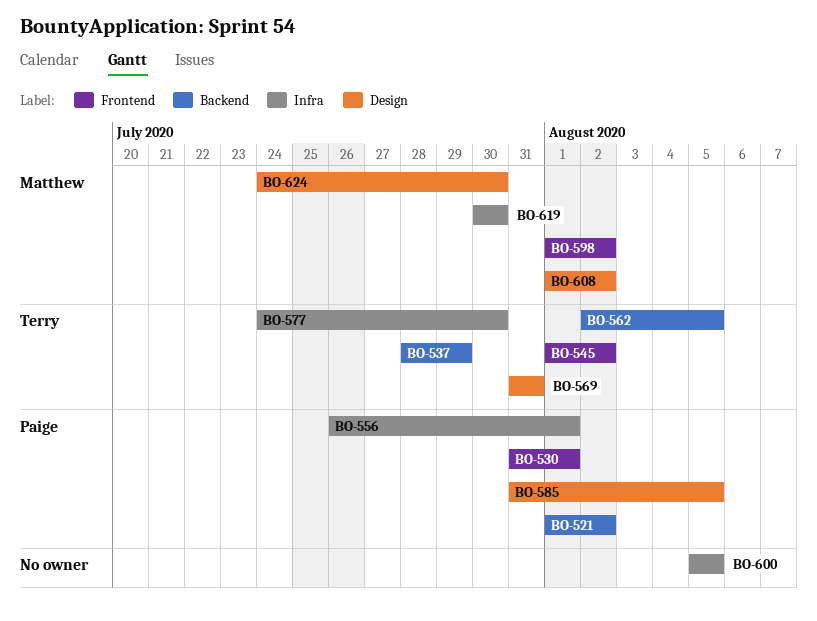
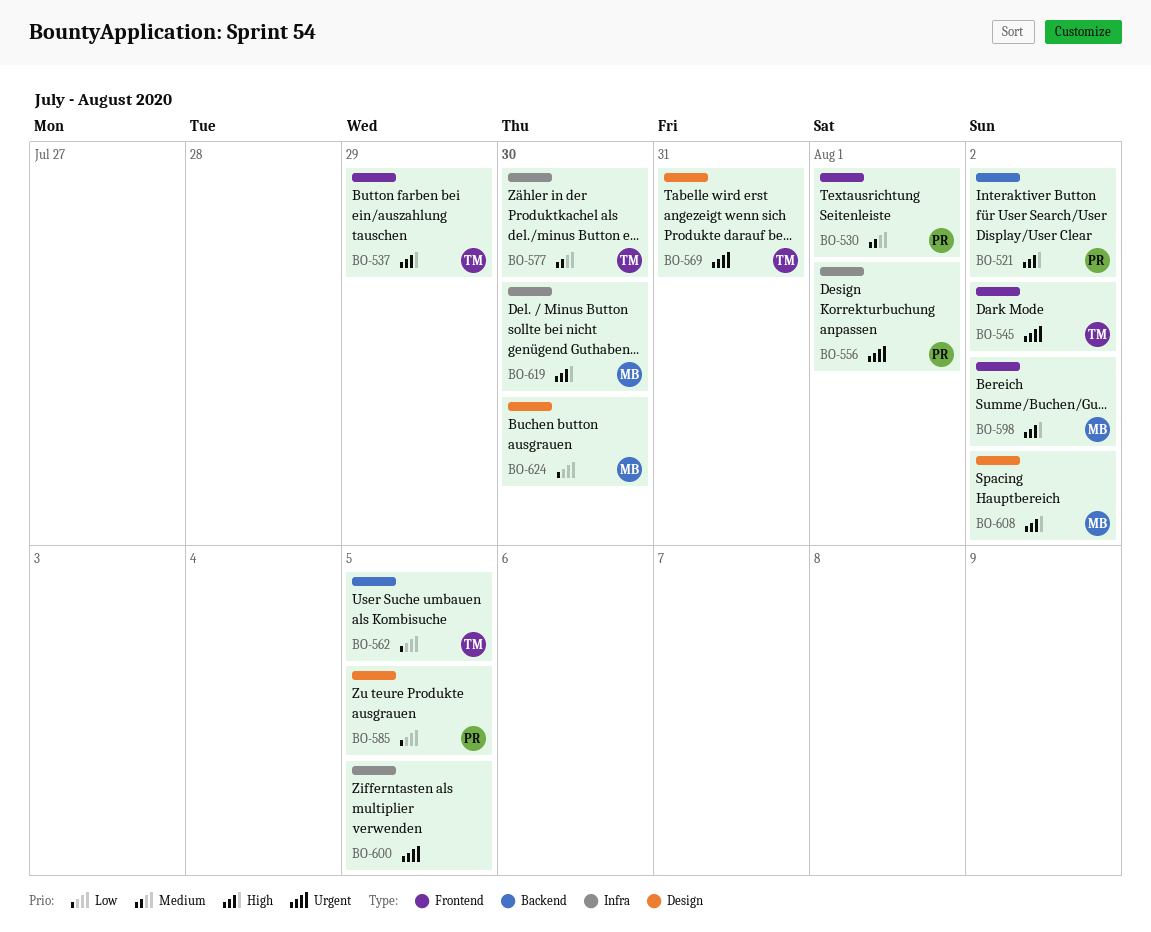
BO-537, label: Backend -> Frontend

